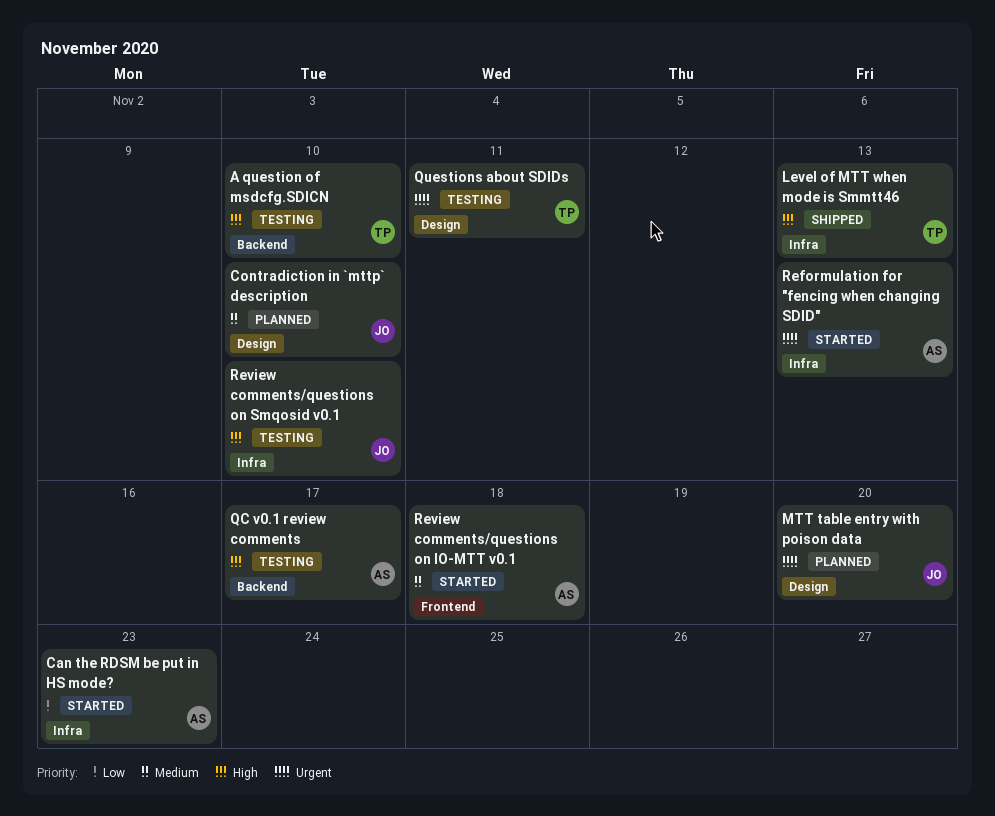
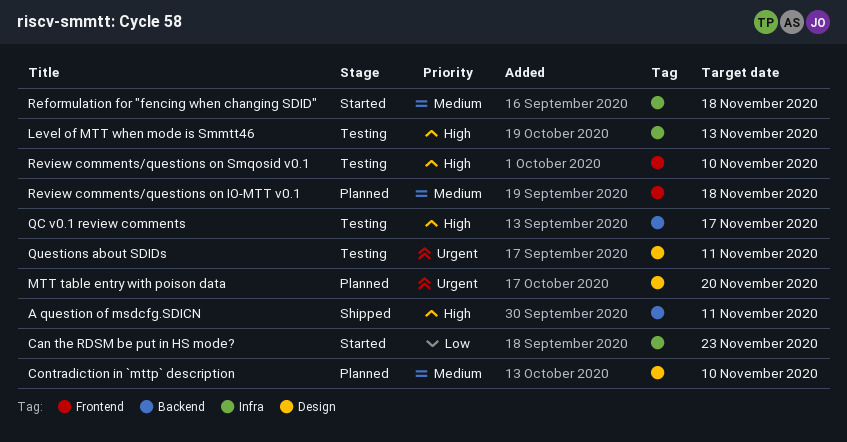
A question of msdcfg.SDICN, status: Testing -> Shipped
A question of msdcfg.SDICN, due: Nov 10 -> Nov 11
Level of MTT when mode is Smmtt46, status: Shipped -> Testing
Reformulation for "fencing when changing SDID", priority: Urgent -> Medium
Reformulation for "fencing when changing SDID", due: Nov 13 -> Nov 18
Review comments/questions on IO-MTT v0.1, status: Started -> Planned
Review comments/questions on Smqosid v0.1, label: Infra -> Frontend

